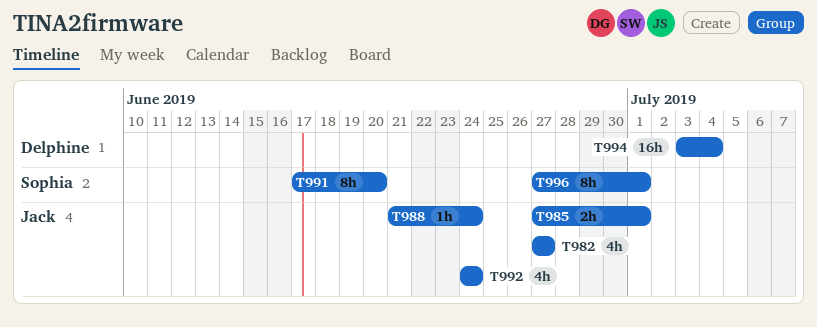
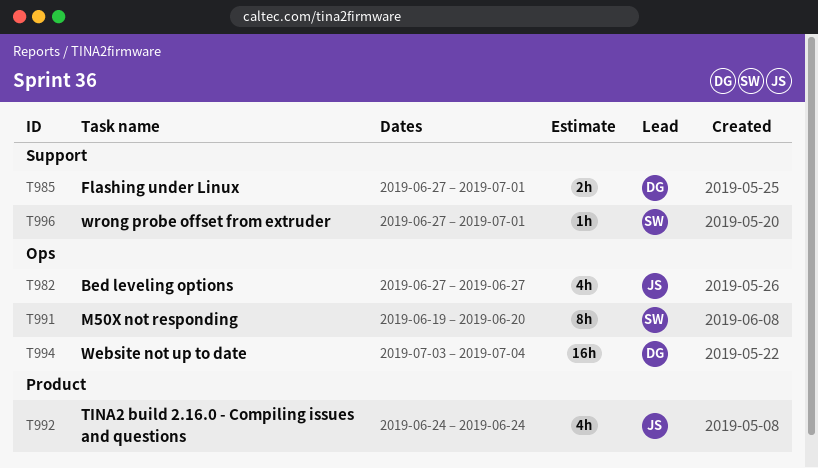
T985, owner: Jack -> Delphine
T988: present -> none
T991, start: Jun 17 -> Jun 19
T996, estimate: 8h -> 1h

